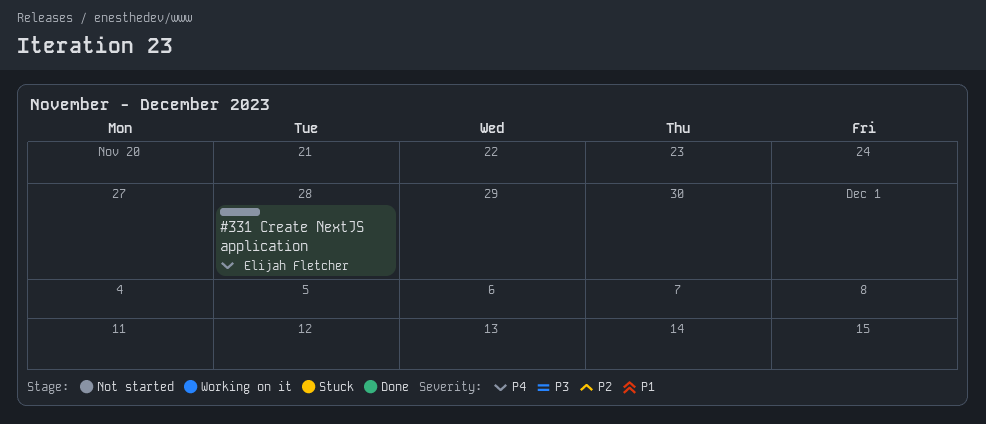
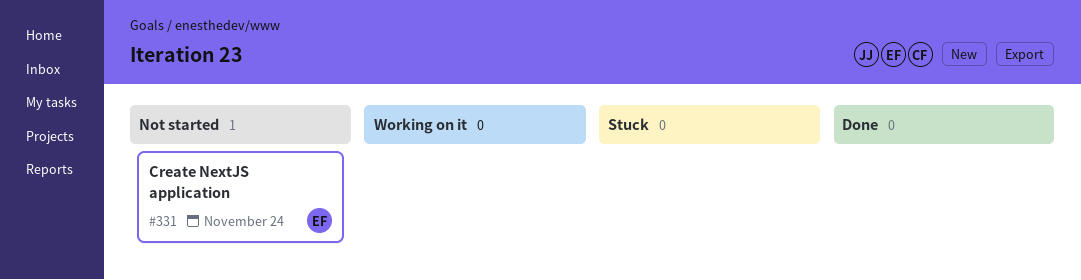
#331, due: Nov 28 -> Nov 24

